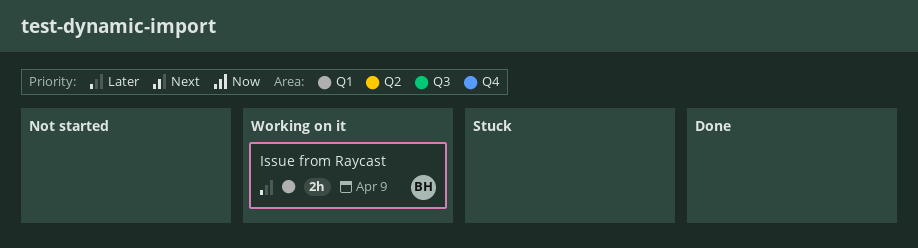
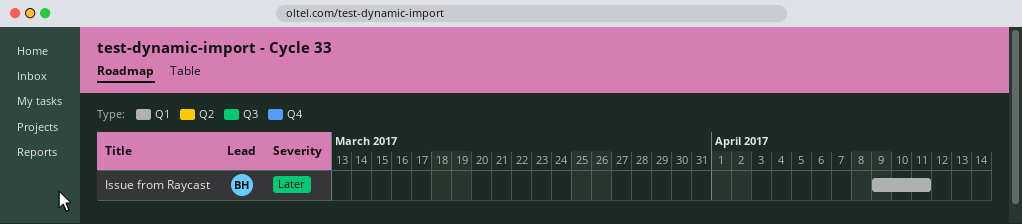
Issue from Raycast, due: Apr 9 -> Apr 11

